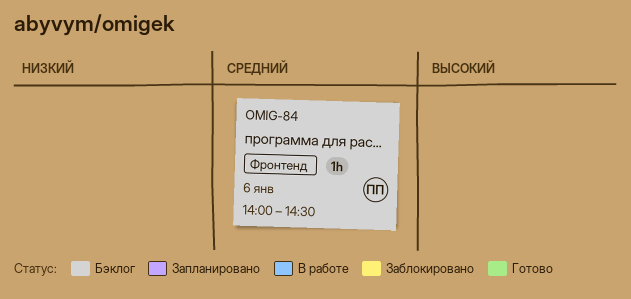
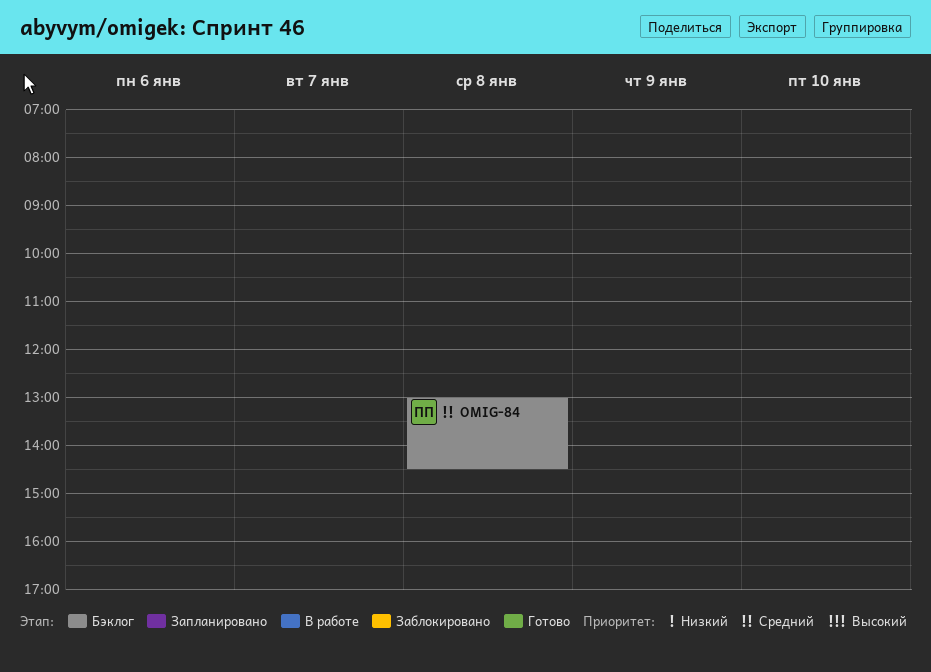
OMIG-84, day: Jan 6 -> Jan 8
OMIG-84, begins: 14:00 -> 13:00

